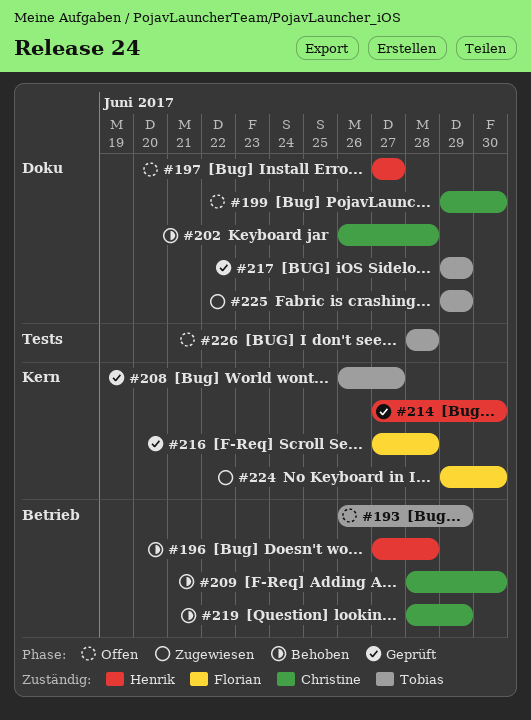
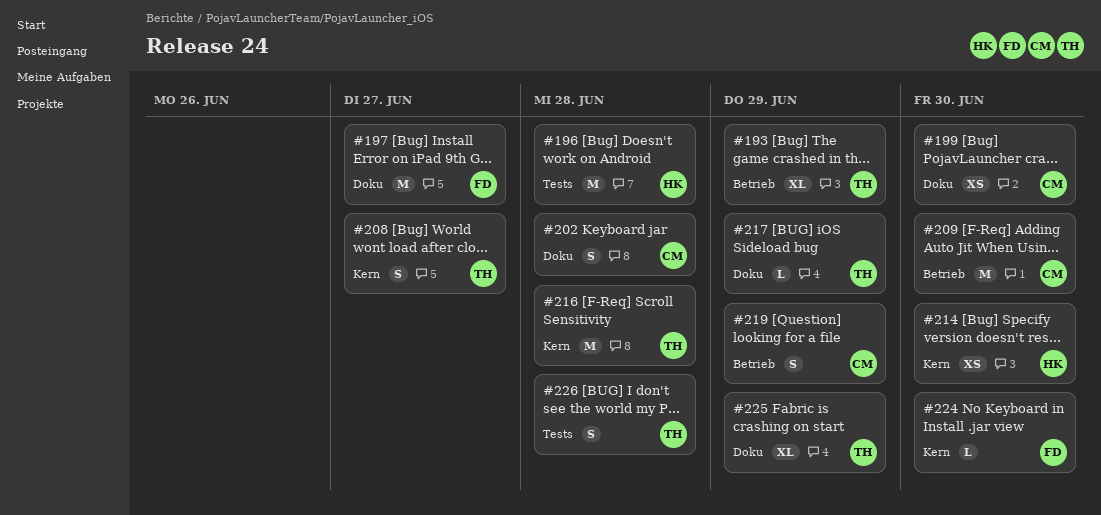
#196, label: Betrieb -> Tests
#197, owner: Henrik -> Florian
#216, owner: Florian -> Tobias

